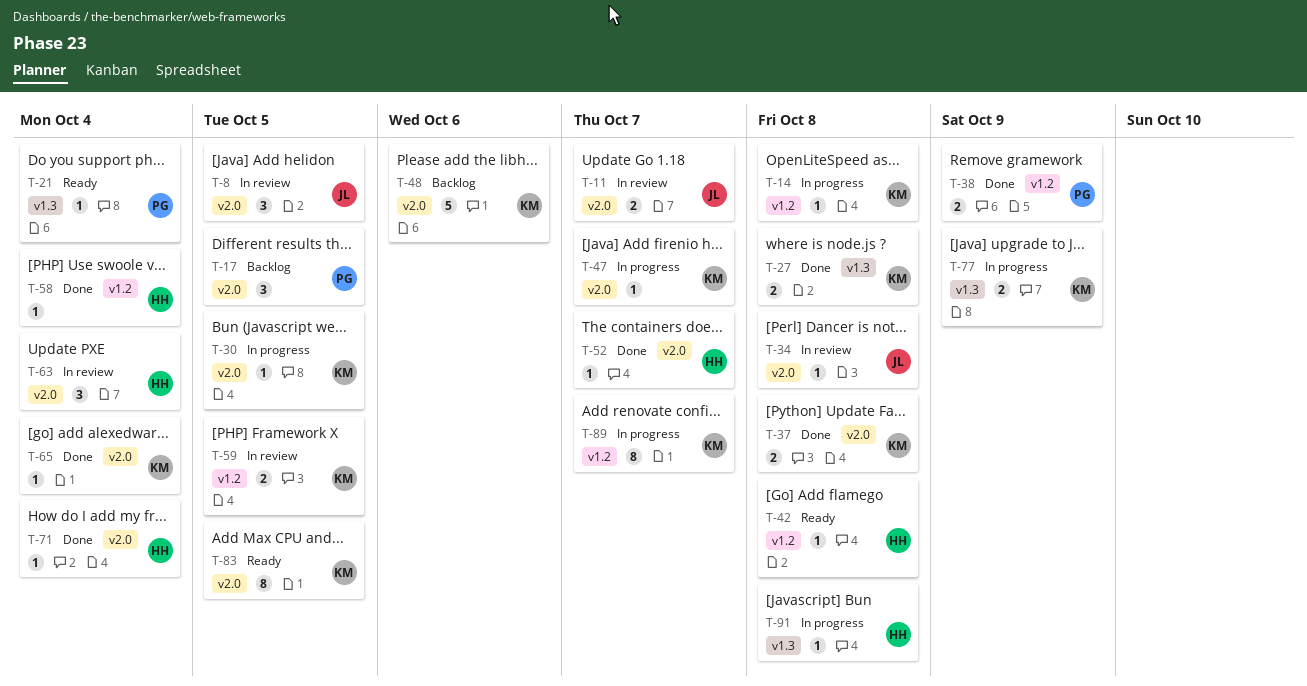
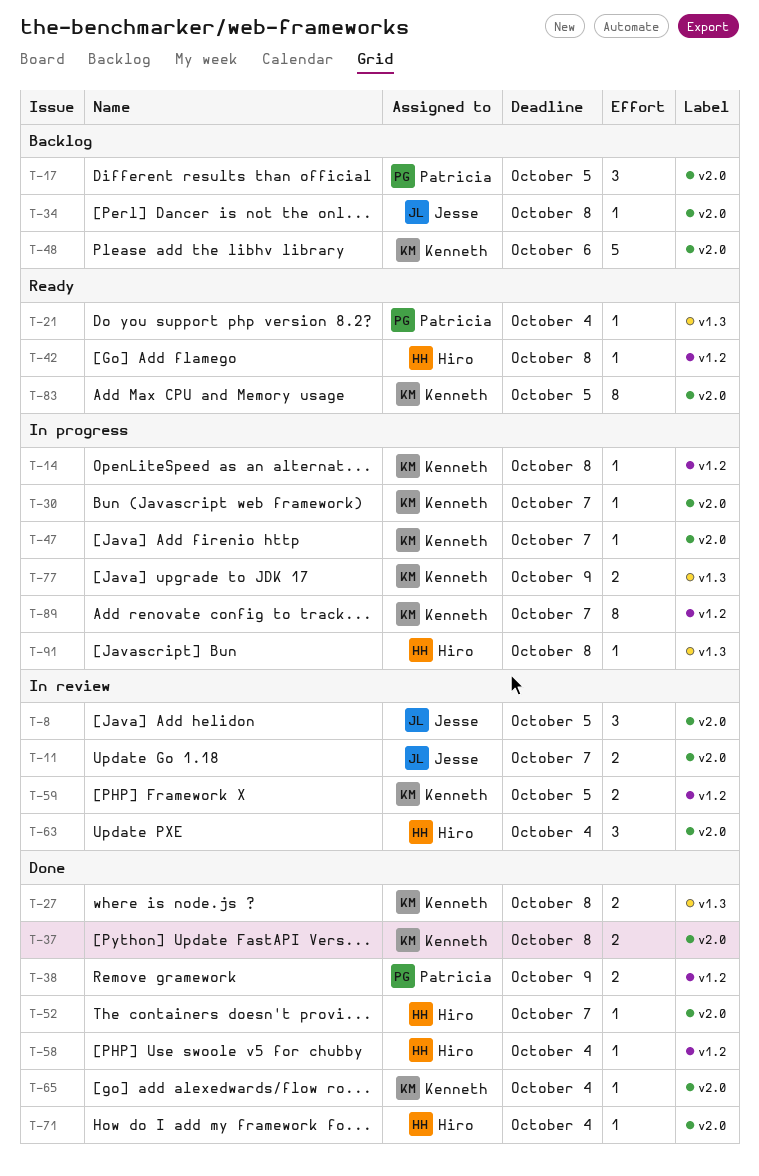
T-30, due: Oct 5 -> Oct 7
T-34, status: In review -> Backlog

